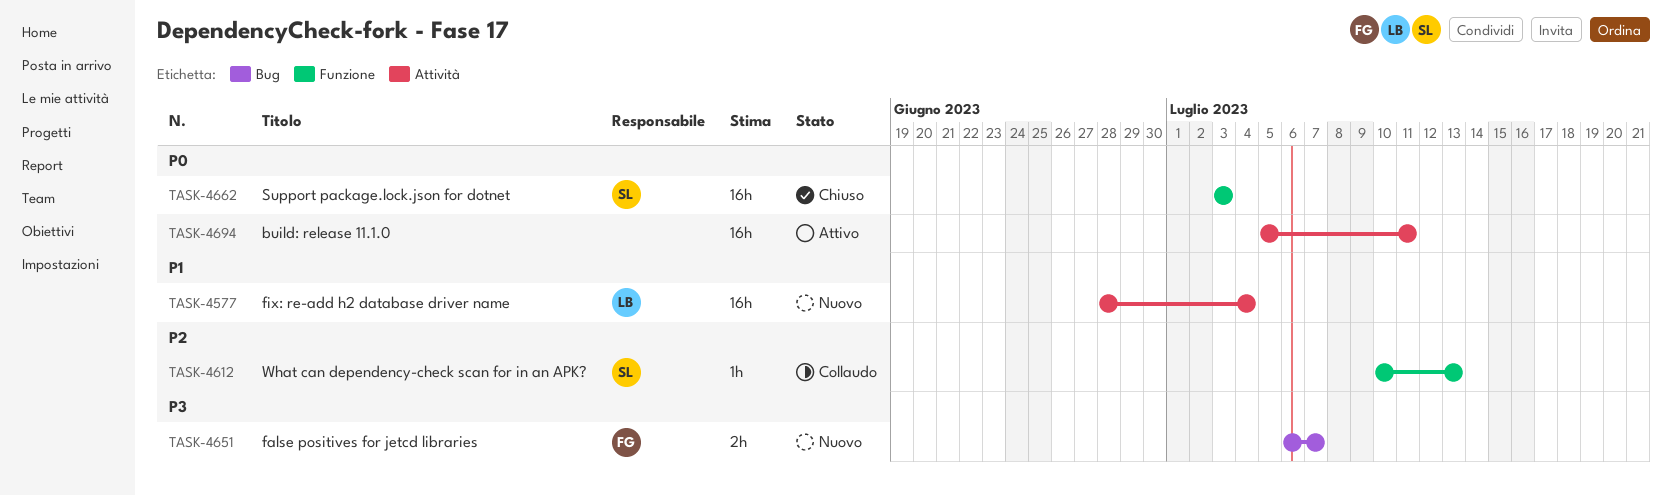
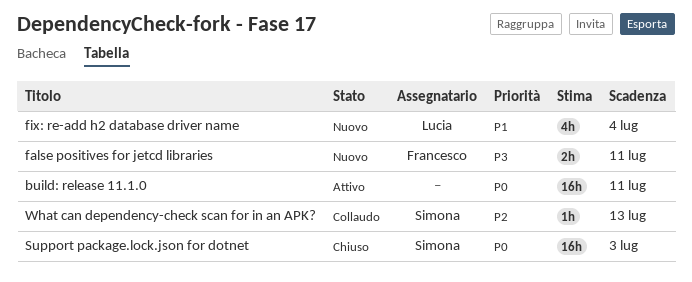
false positives for jetcd libraries, due: Jul 7 -> Jul 11
fix: re-add h2 database driver name, estimate: 16h -> 4h

